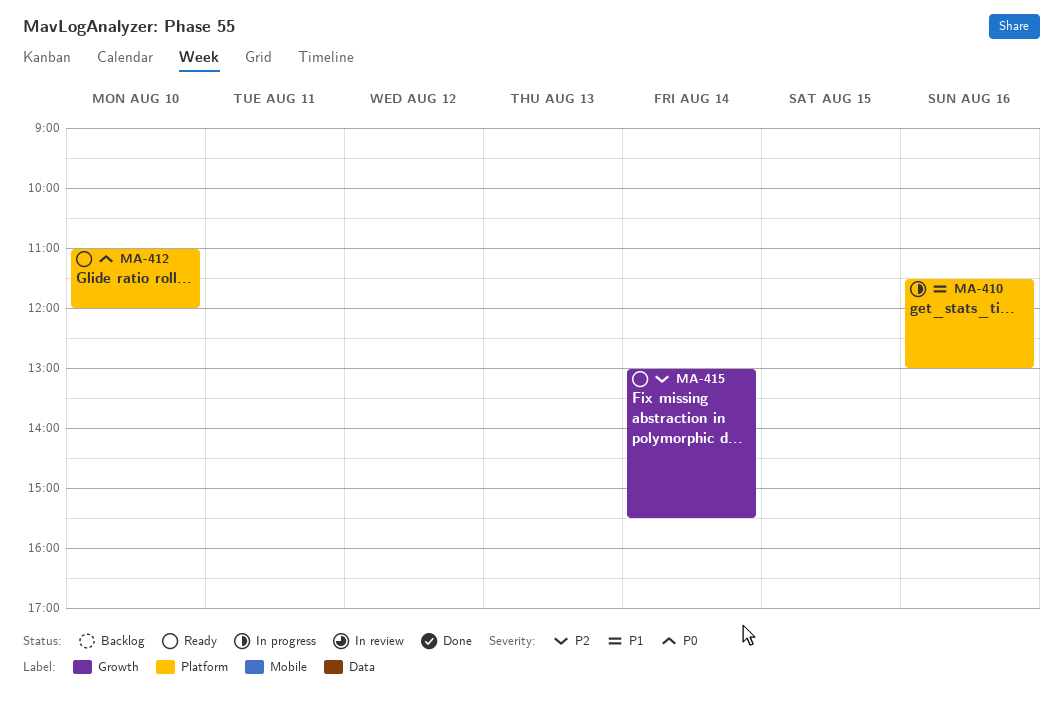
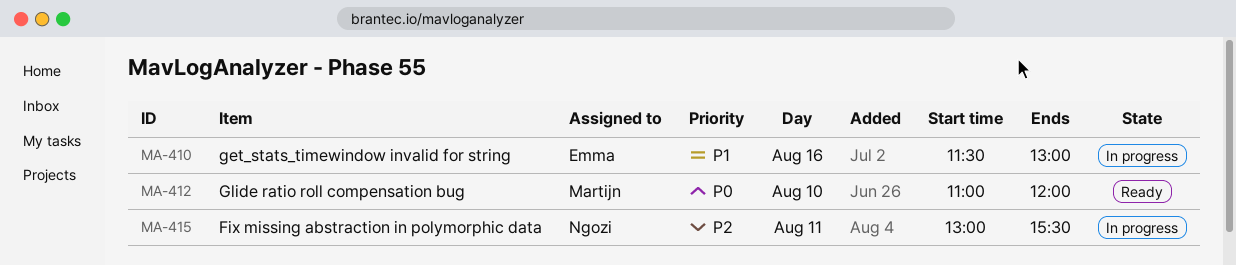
MA-415, status: Ready -> In progress
MA-415, day: Aug 14 -> Aug 11

